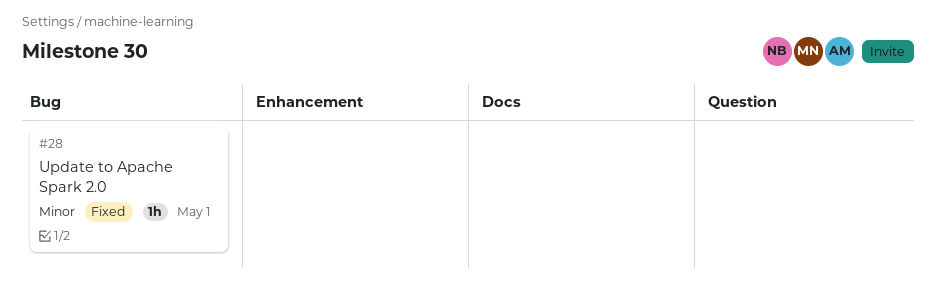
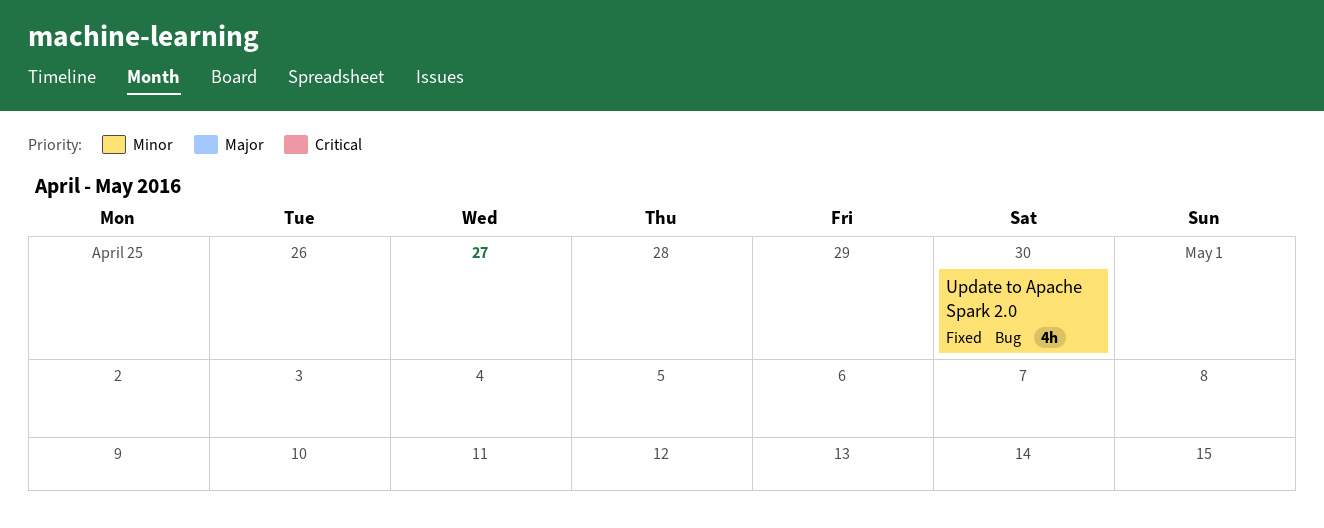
Update to Apache Spark 2.0, estimate: 1h -> 4h
Update to Apache Spark 2.0, due: May 1 -> Apr 30

